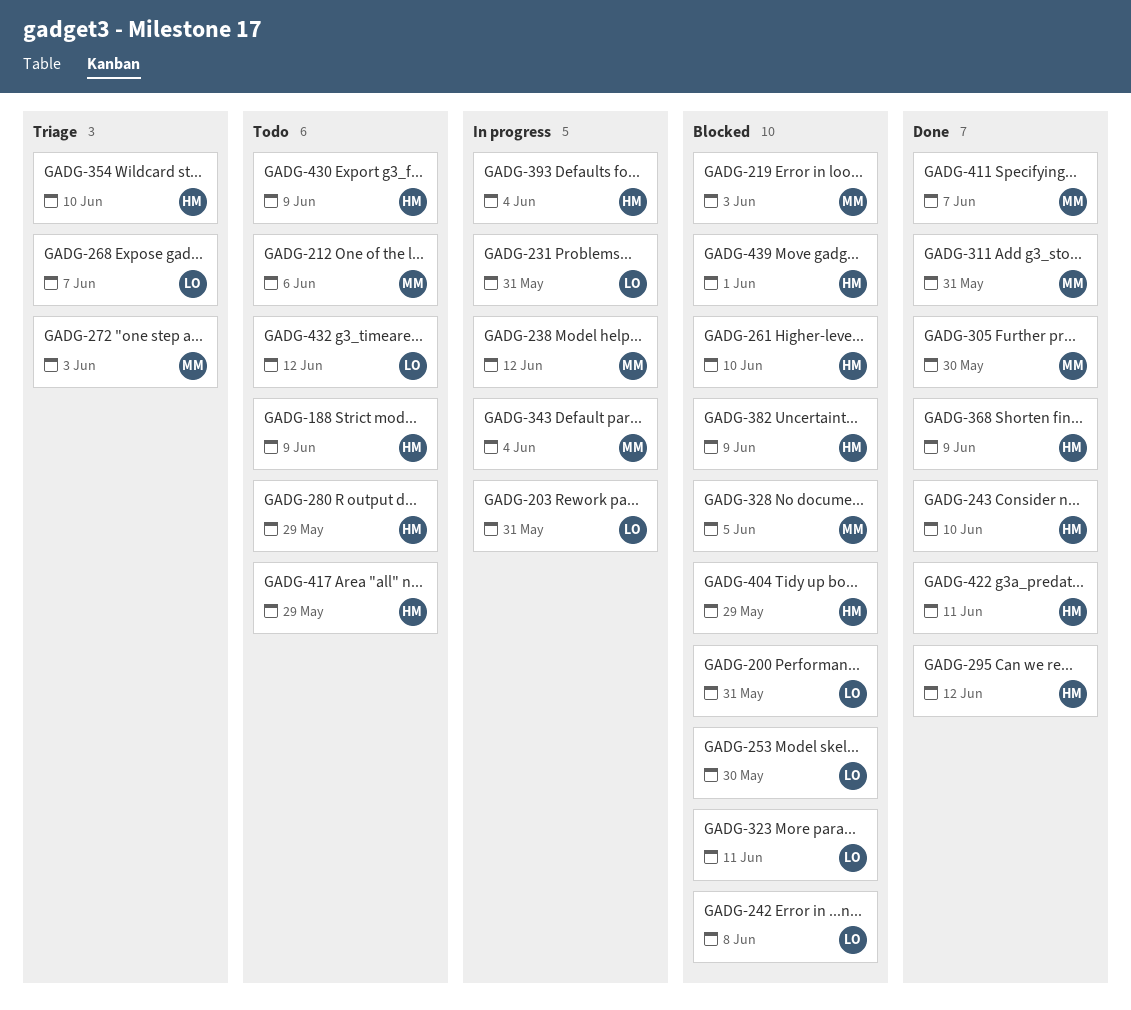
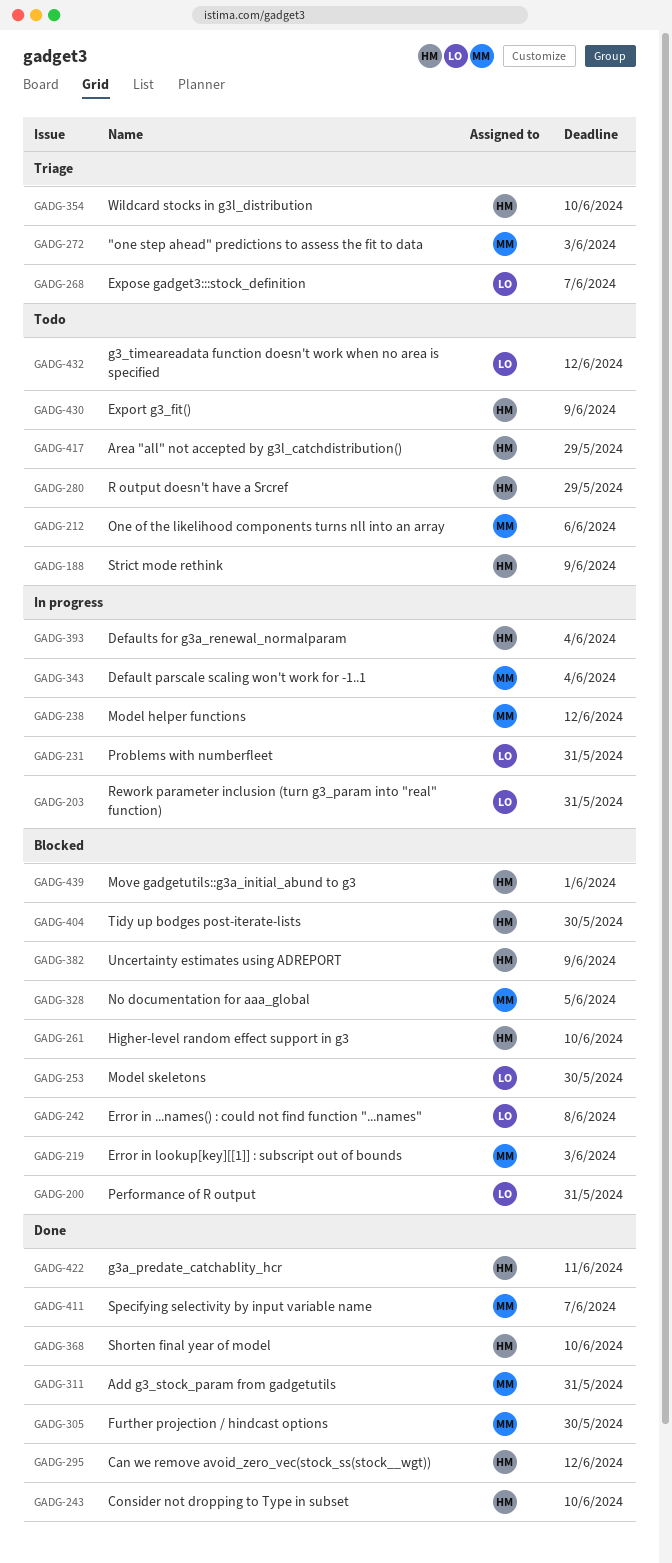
GADG-323: present -> none
GADG-368, due: Jun 9 -> Jun 10
GADG-404, due: May 29 -> May 30

